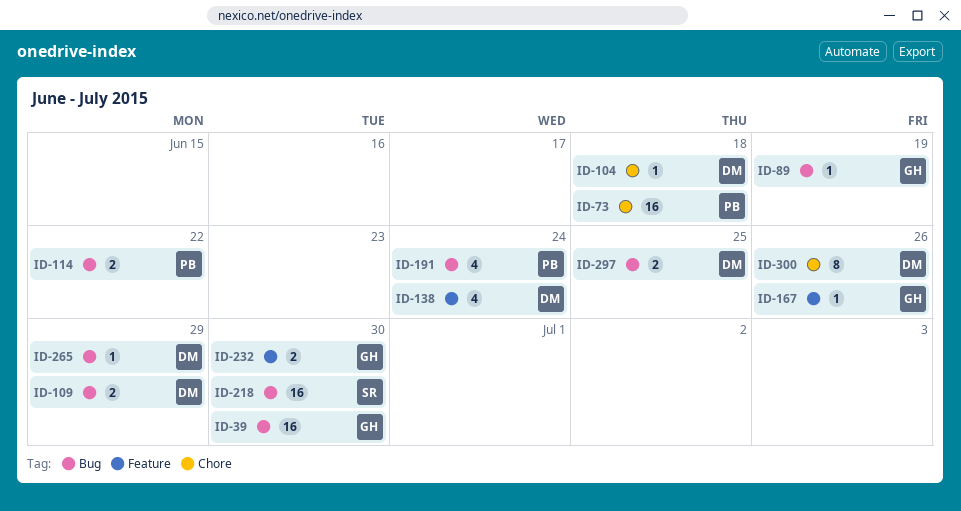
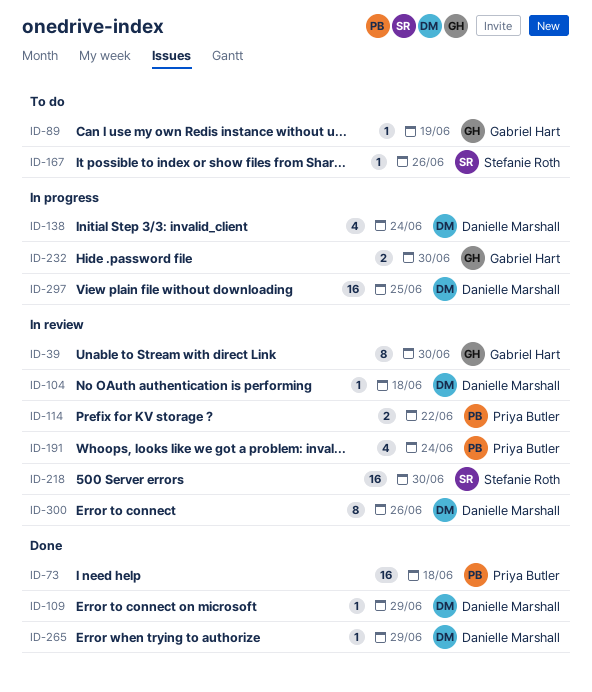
ID-39, estimate: 16 -> 8
ID-109, estimate: 2 -> 1
ID-167, owner: Gabriel Hart -> Stefanie Roth
ID-297, estimate: 2 -> 16

